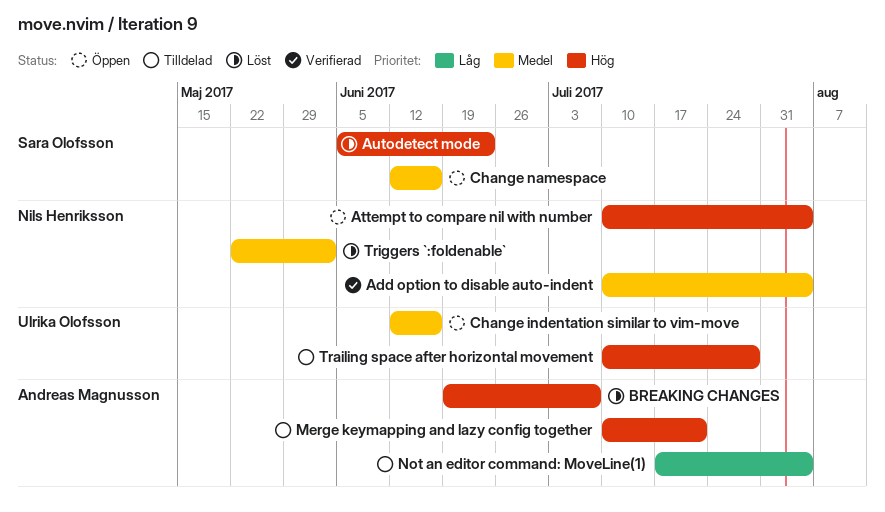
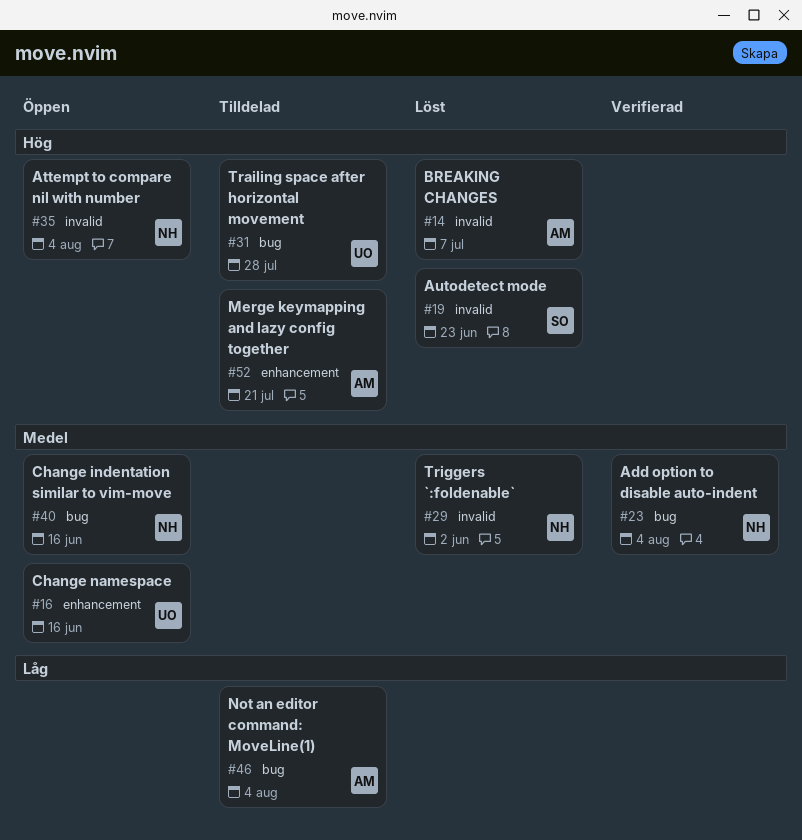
Change indentation similar to vim-move, owner: Ulrika Olofsson -> Nils Henriksson
Change namespace, owner: Sara Olofsson -> Ulrika Olofsson

